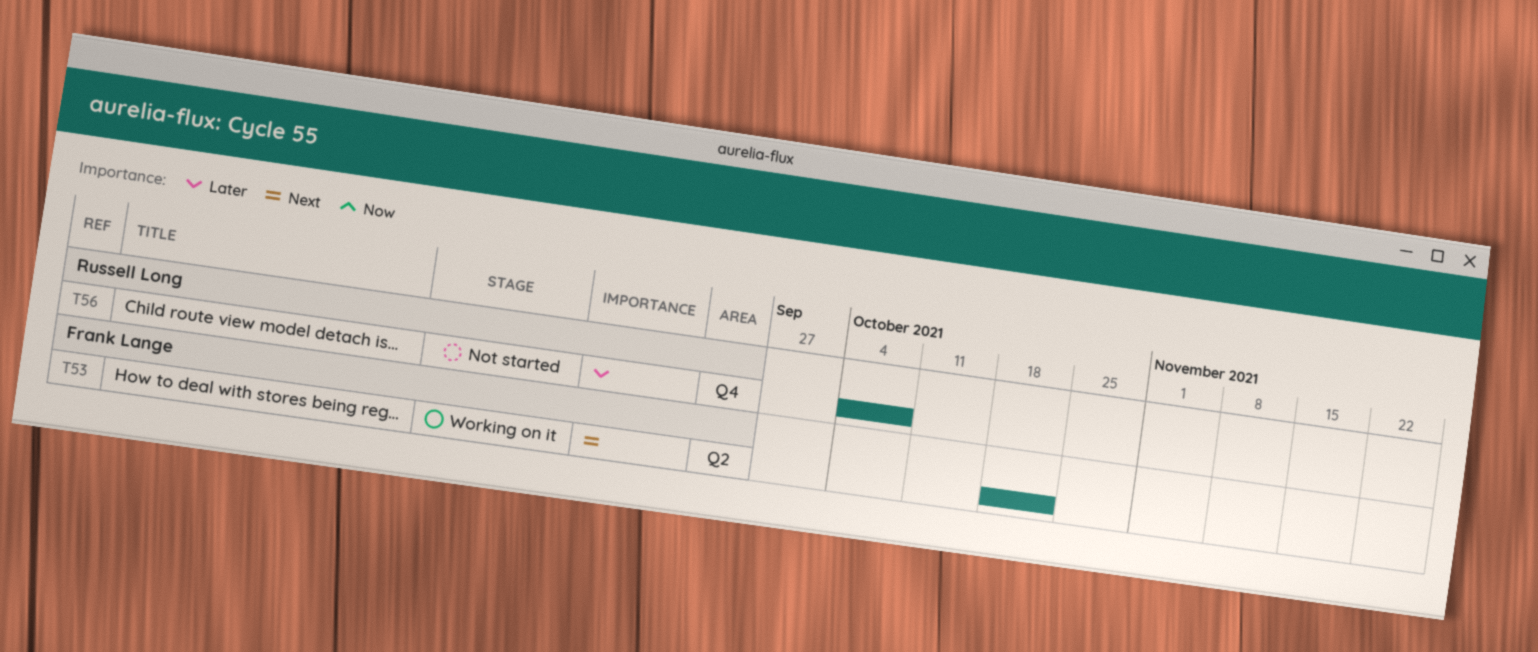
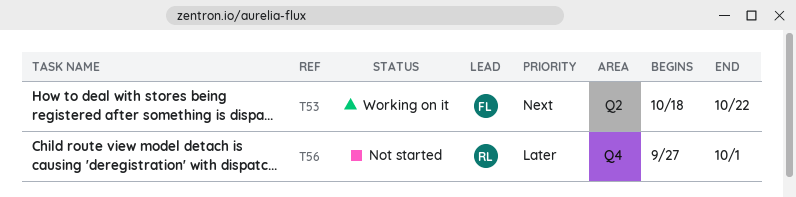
T56, start: Oct 4 -> Sep 27
T56, due: Oct 8 -> Oct 1

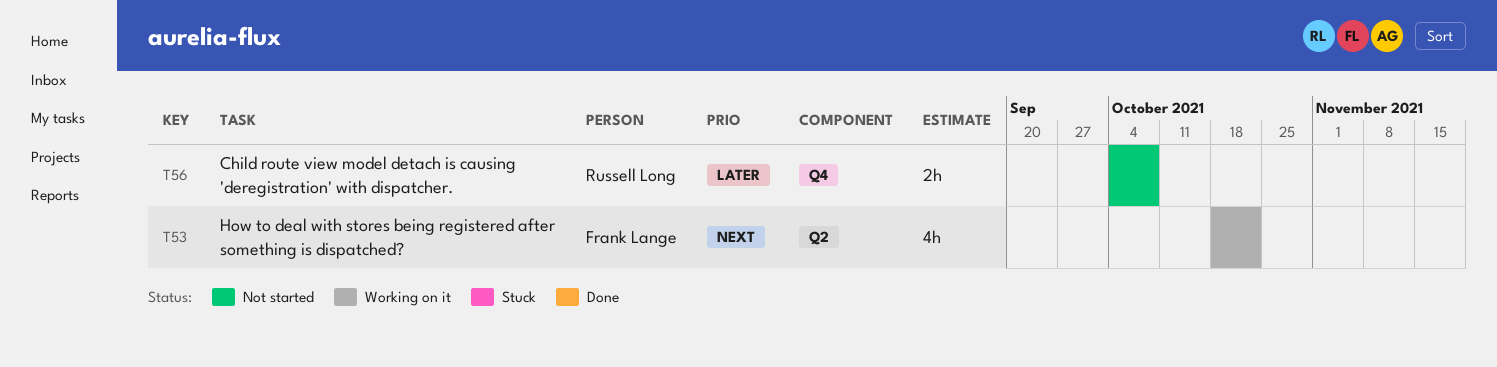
T56, start: Sep 27 -> Oct 4
T56, due: Oct 1 -> Oct 8

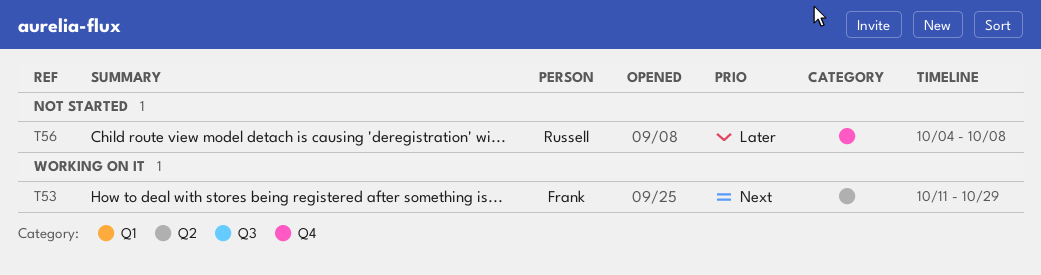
T53, start: Oct 18 -> Oct 11
T53, due: Oct 22 -> Oct 29

